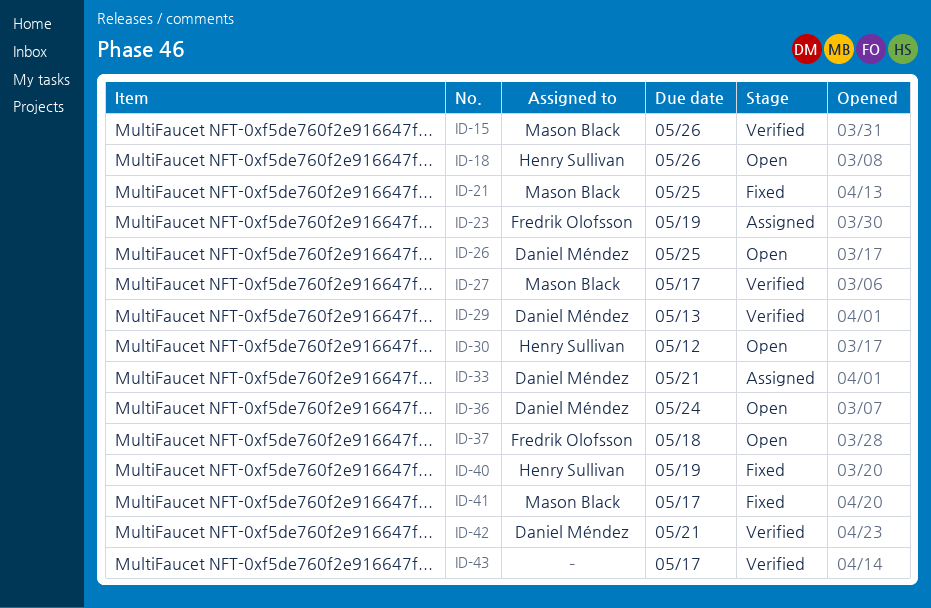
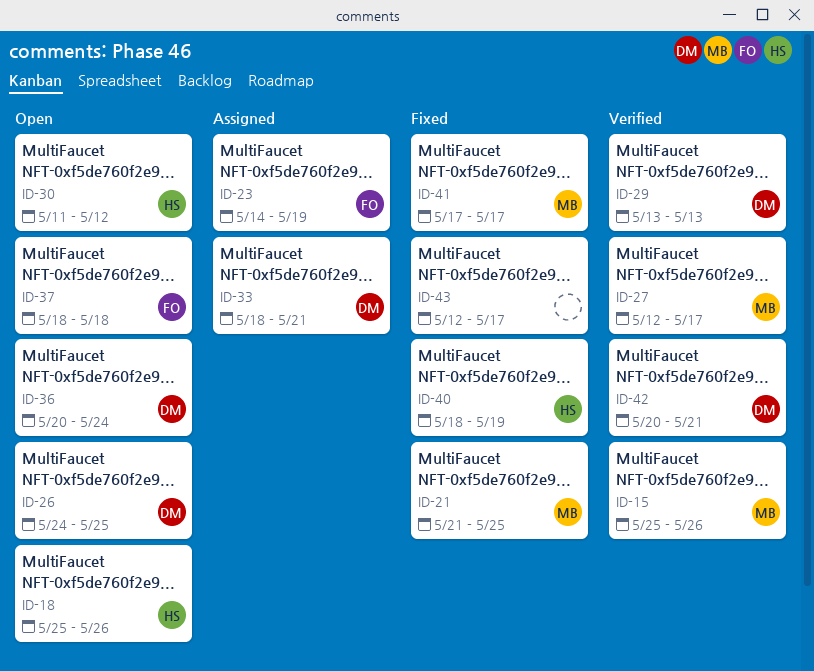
ID-43, status: Verified -> Fixed

